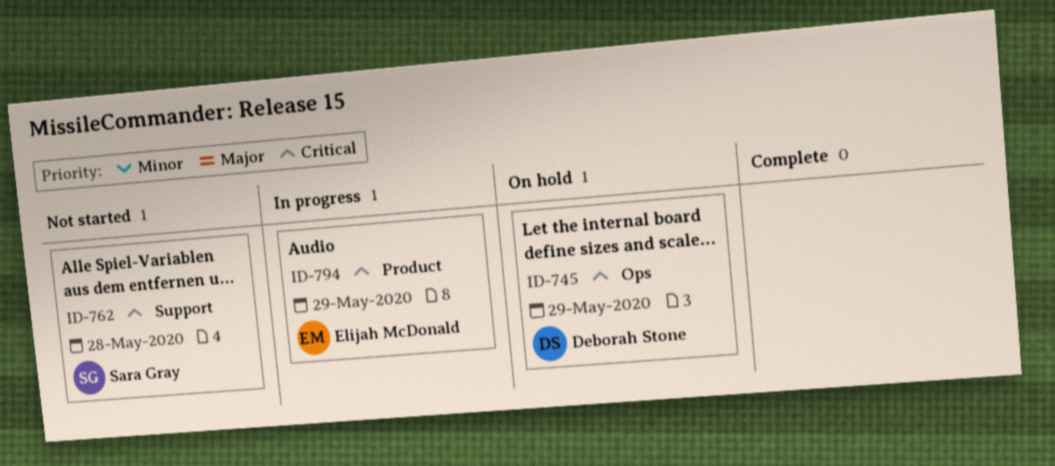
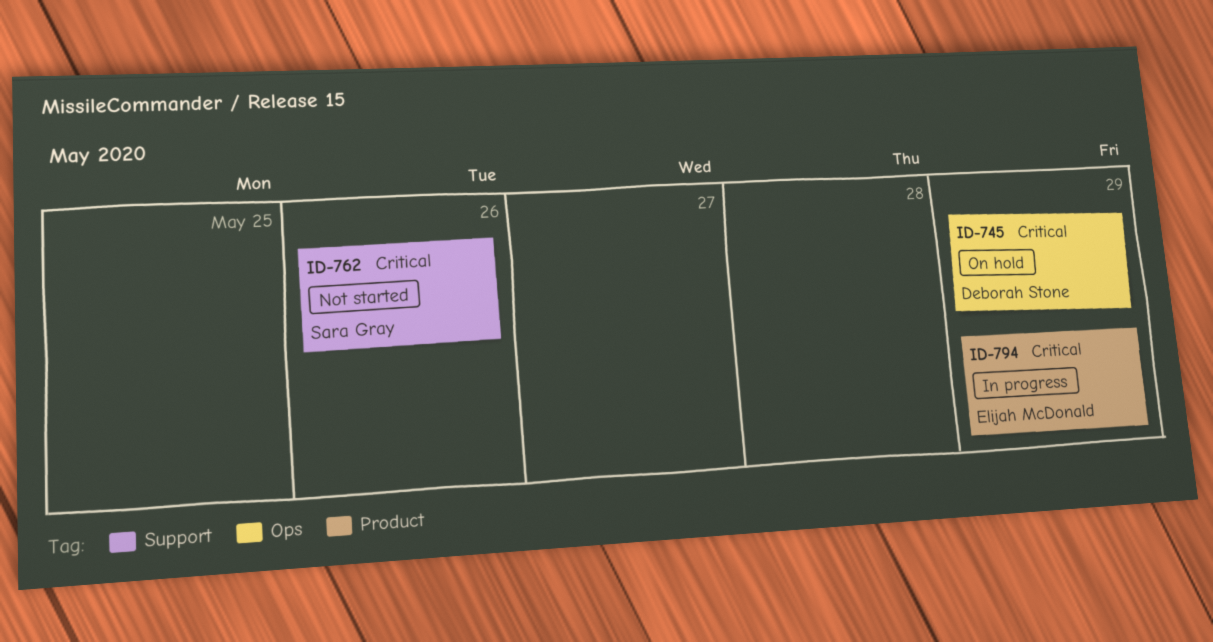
ID-762, day: May 28 -> May 26

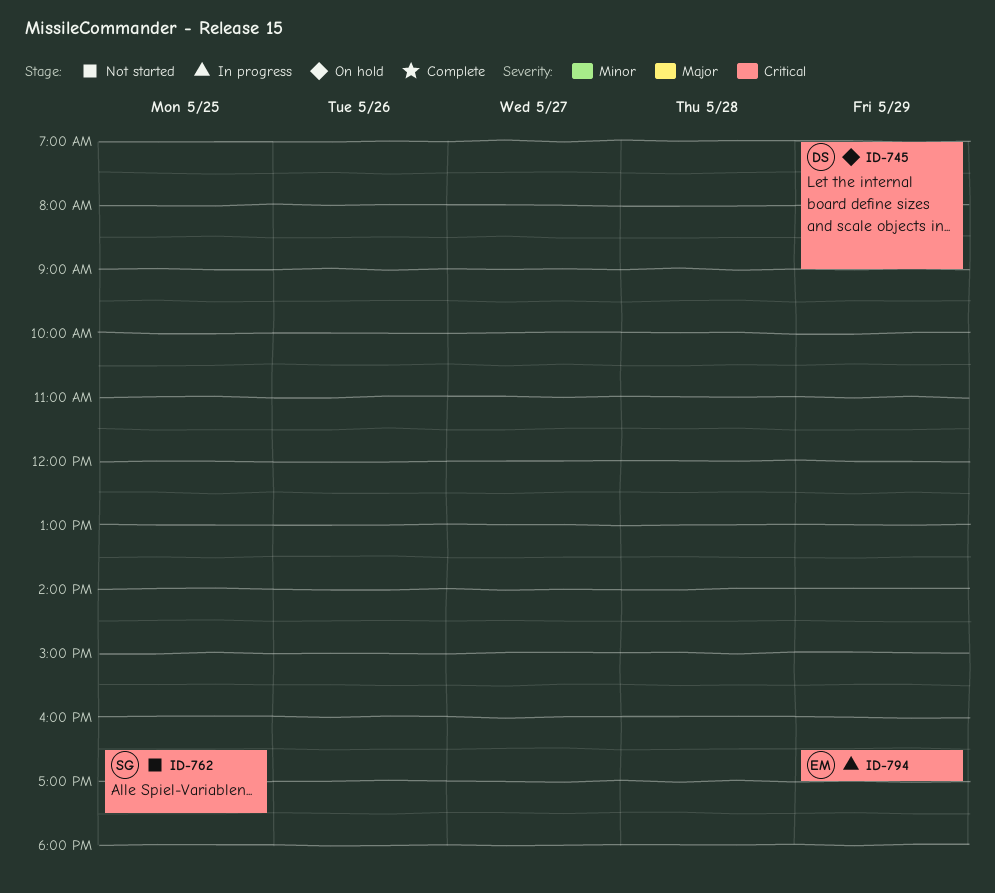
ID-762, day: May 26 -> May 25

